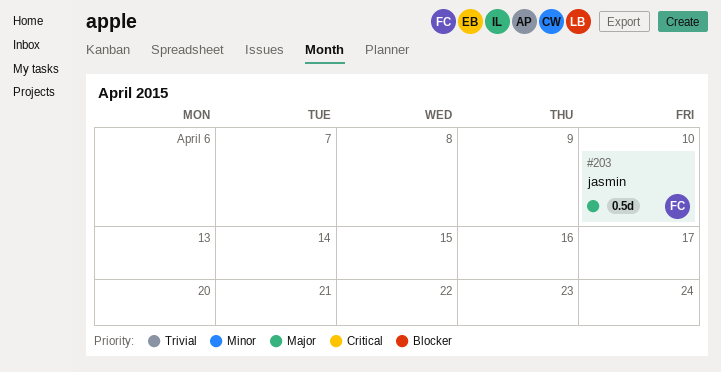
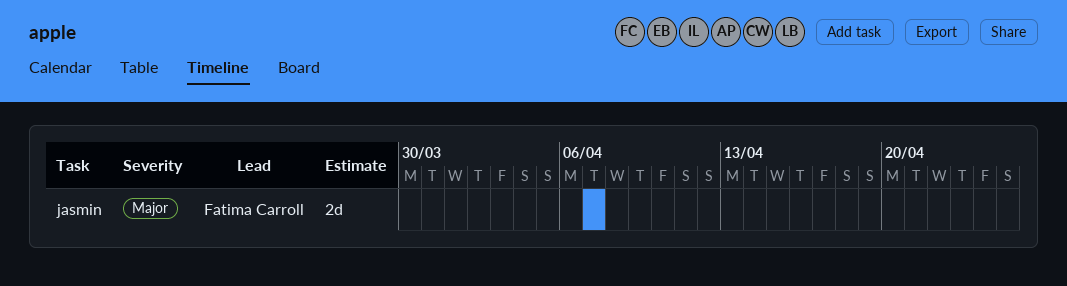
jasmin, estimate: 0.5d -> 2d
jasmin, due: Apr 10 -> Apr 7

